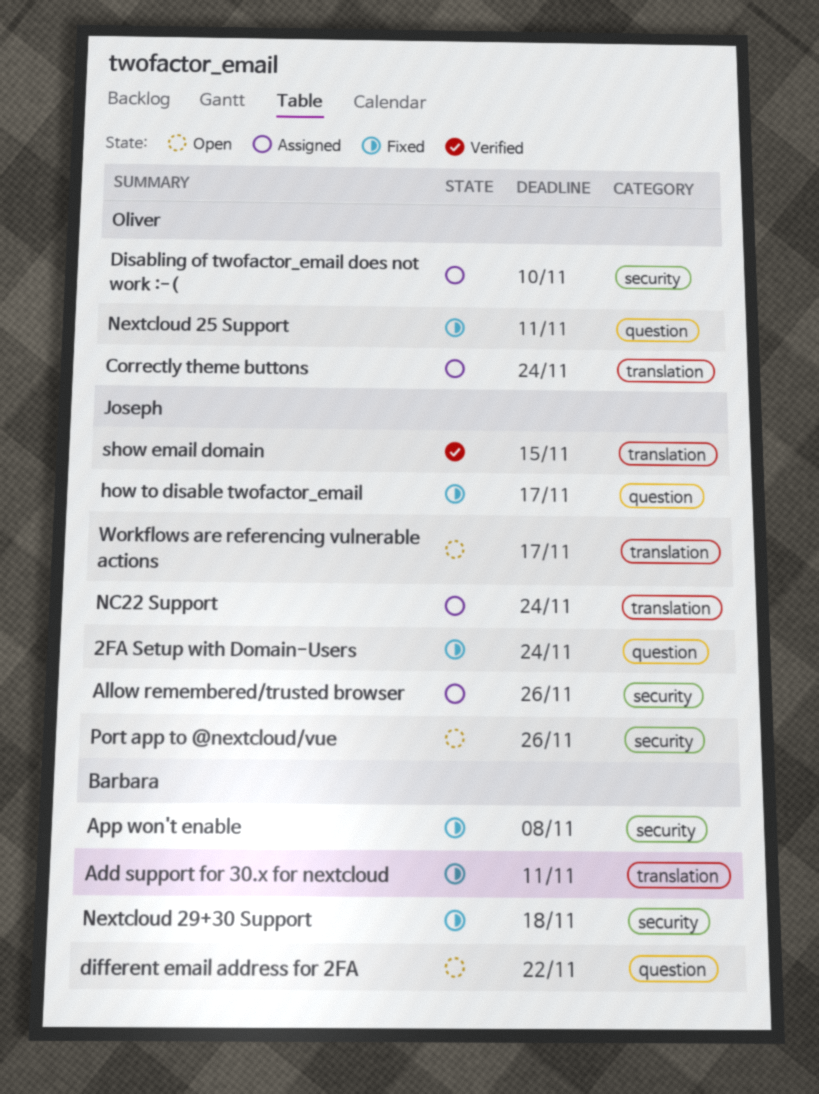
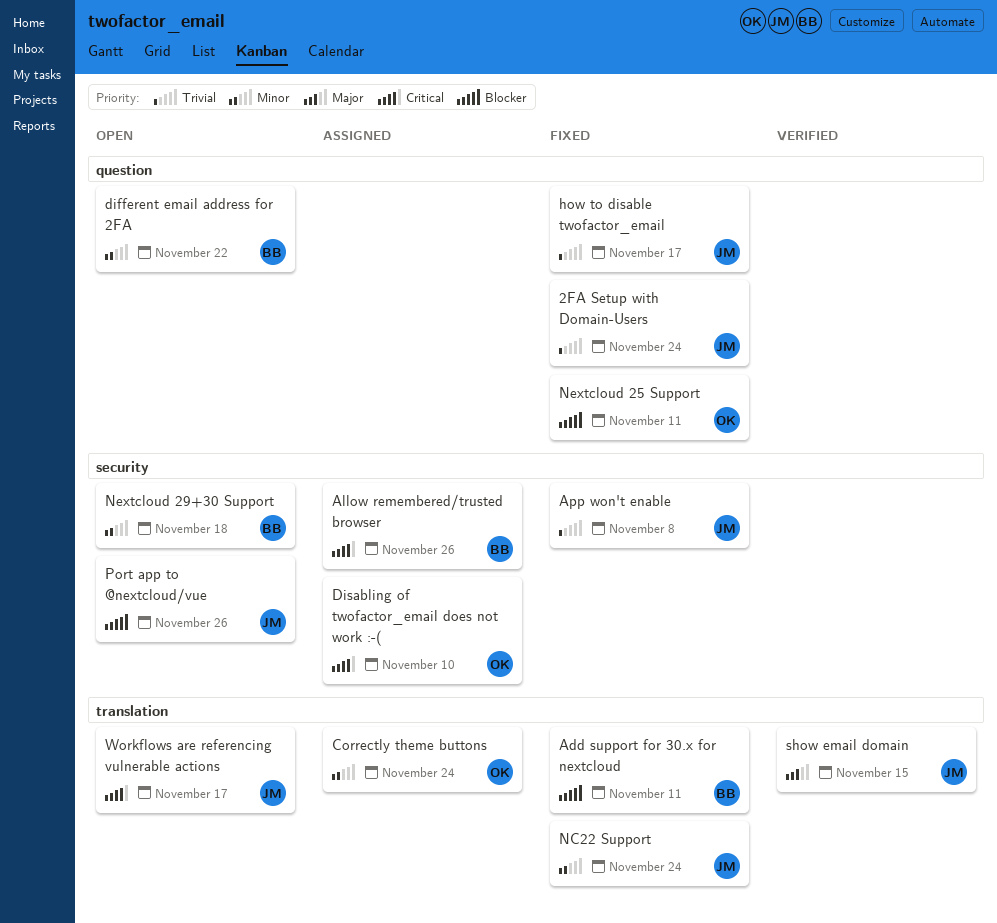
Allow remembered/trusted browser, owner: Joseph -> Barbara
App won't enable, owner: Barbara -> Joseph
NC22 Support, status: Assigned -> Fixed
Nextcloud 29+30 Support, status: Fixed -> Open

